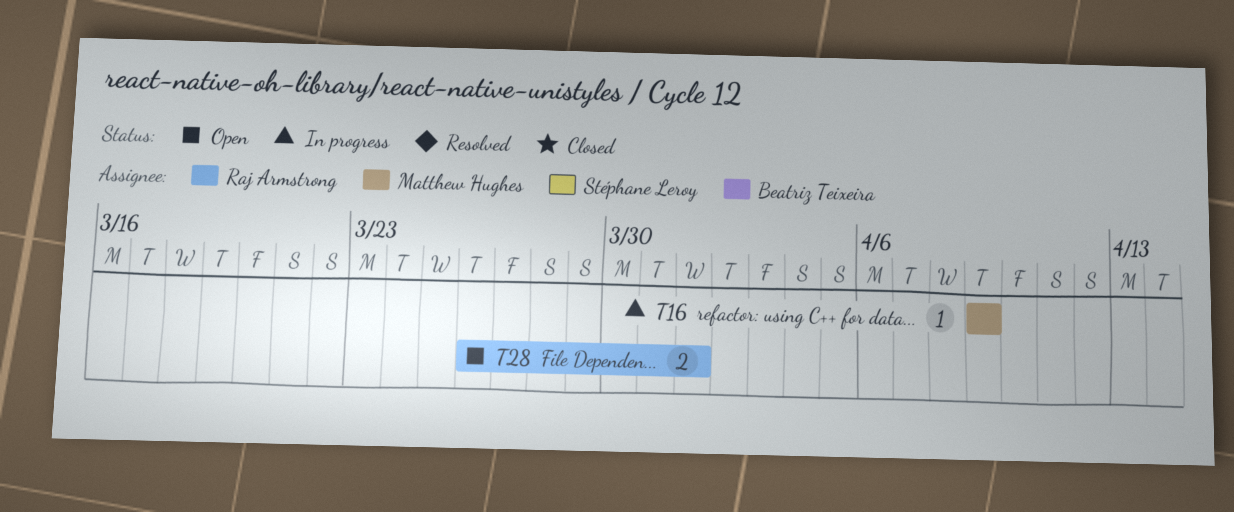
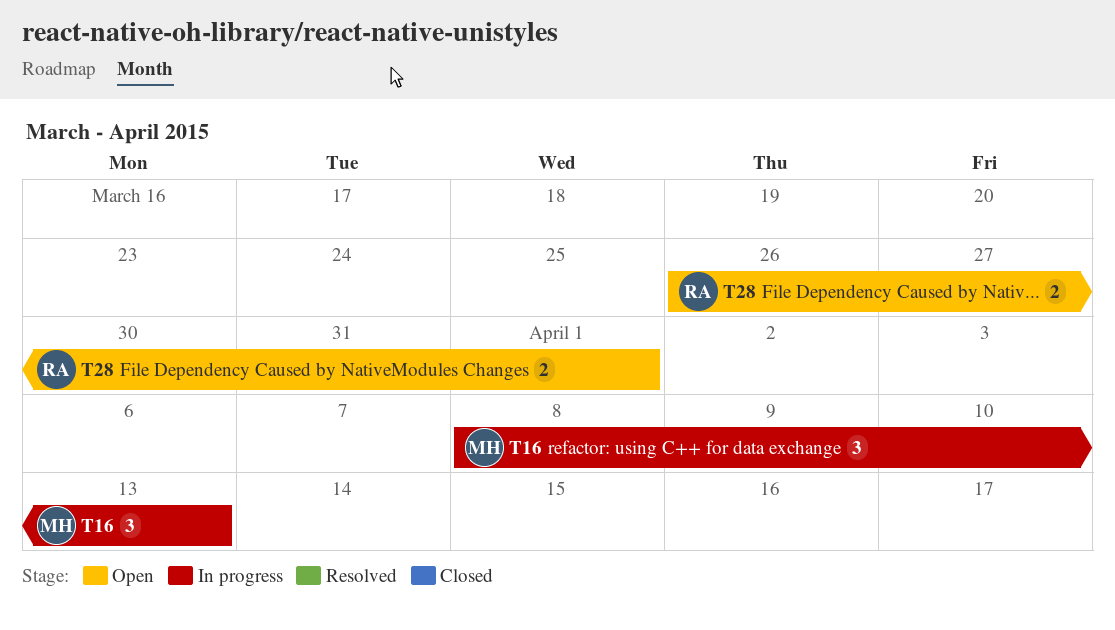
T16, estimate: 1 -> 3
T16, start: Apr 9 -> Apr 8
T16, due: Apr 9 -> Apr 13

